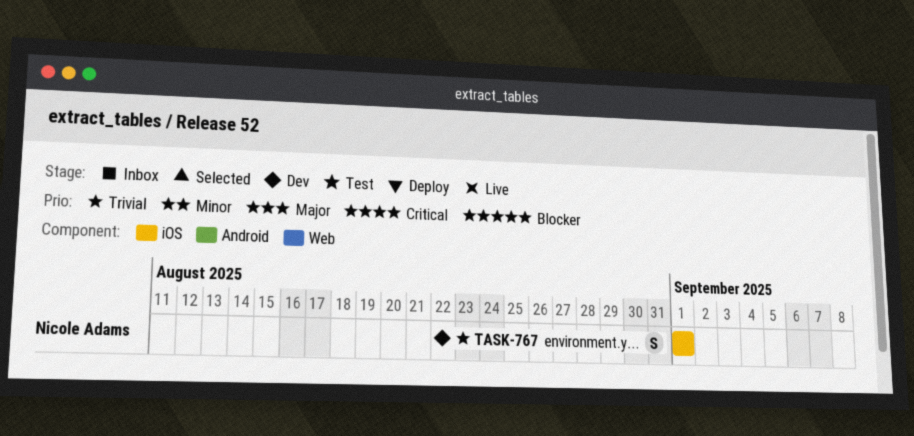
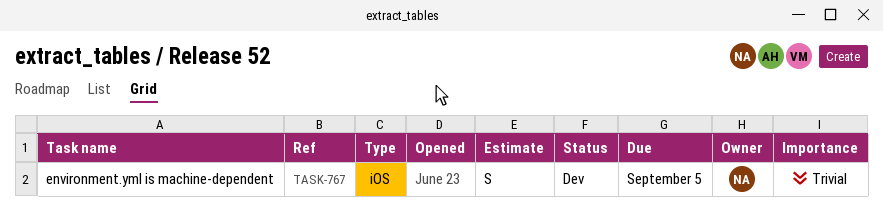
TASK-767, due: Sep 1 -> Sep 5

